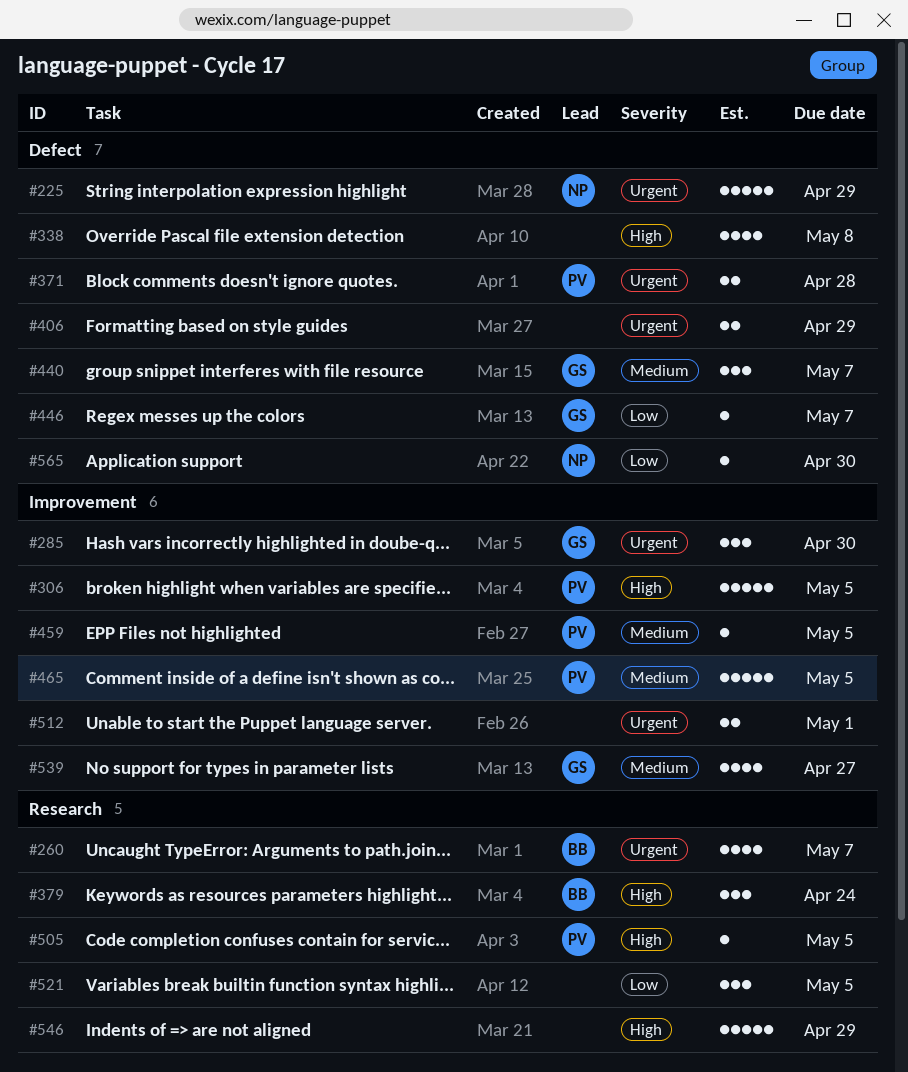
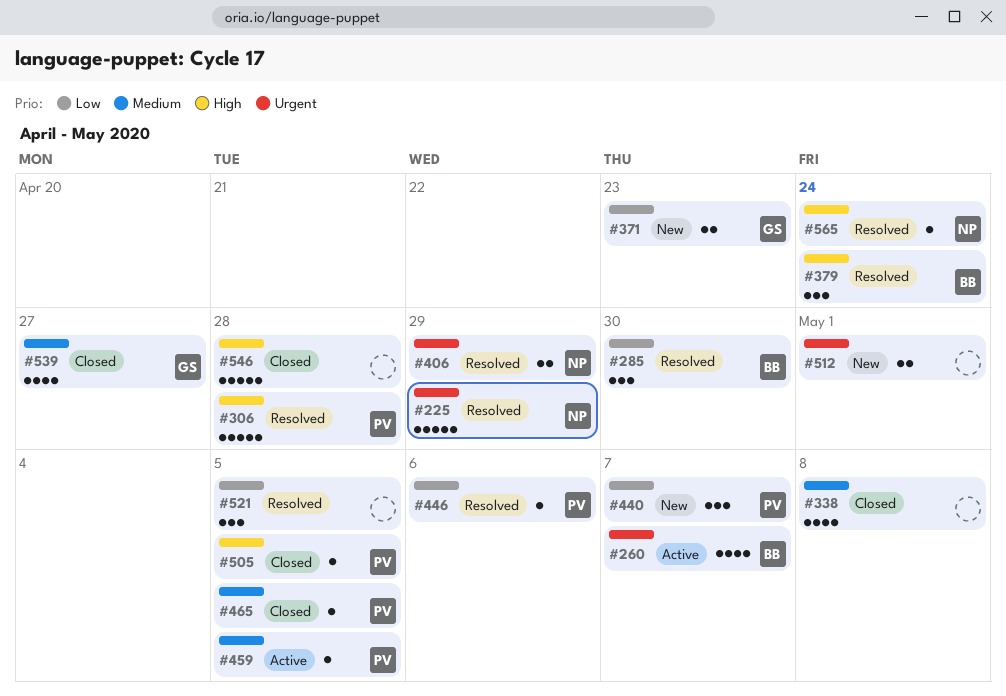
#285, owner: GS -> BB
#285, priority: Urgent -> Low
#306, due: May 5 -> Apr 28
#338, priority: High -> Medium
#371, owner: PV -> GS
#371, priority: Urgent -> Low
#371, due: Apr 28 -> Apr 23
#406, owner: none -> NP
#440, owner: GS -> PV
#440, priority: Medium -> Low
#446, owner: GS -> PV
#446, due: May 7 -> May 6
#465, estimate: 5 -> 1
#546, due: Apr 29 -> Apr 28
#565, priority: Low -> High
#565, due: Apr 30 -> Apr 24

